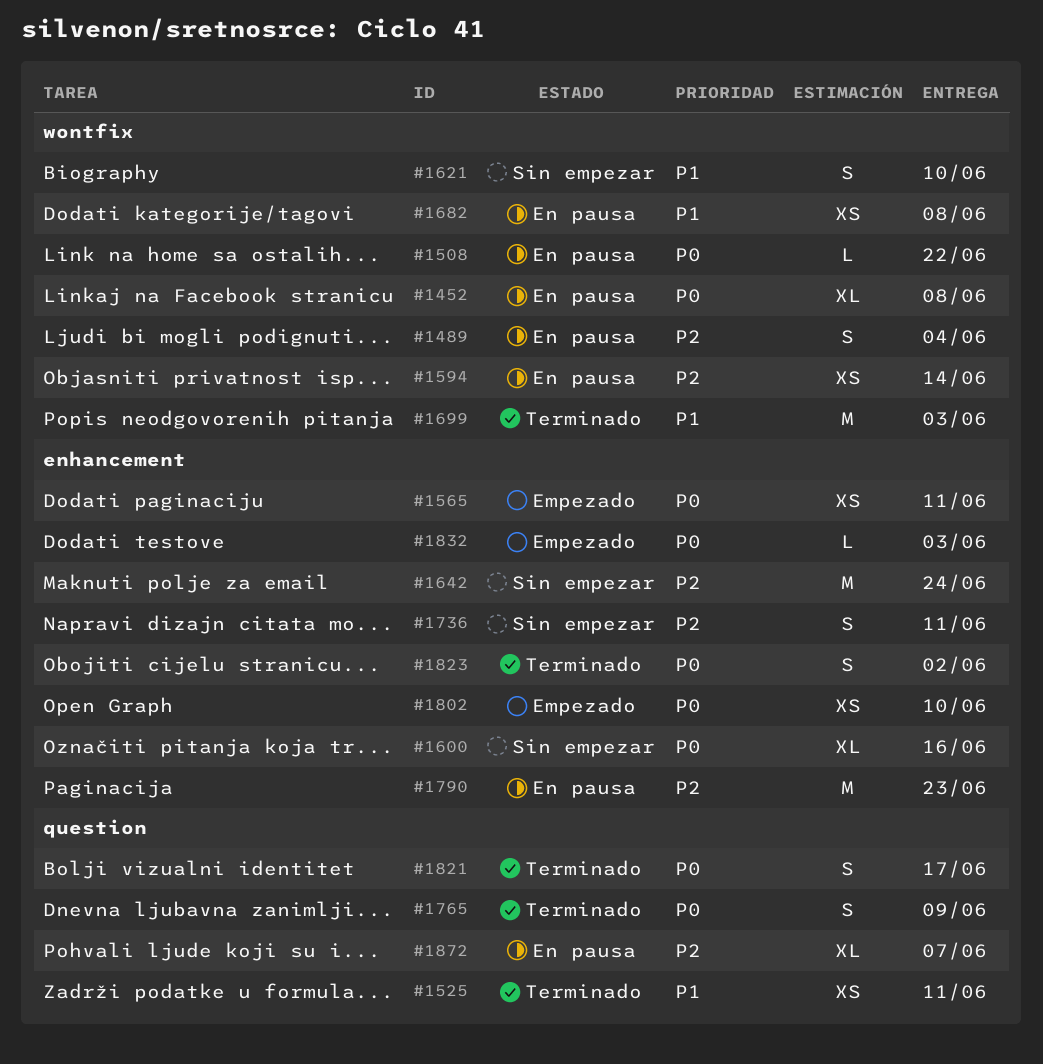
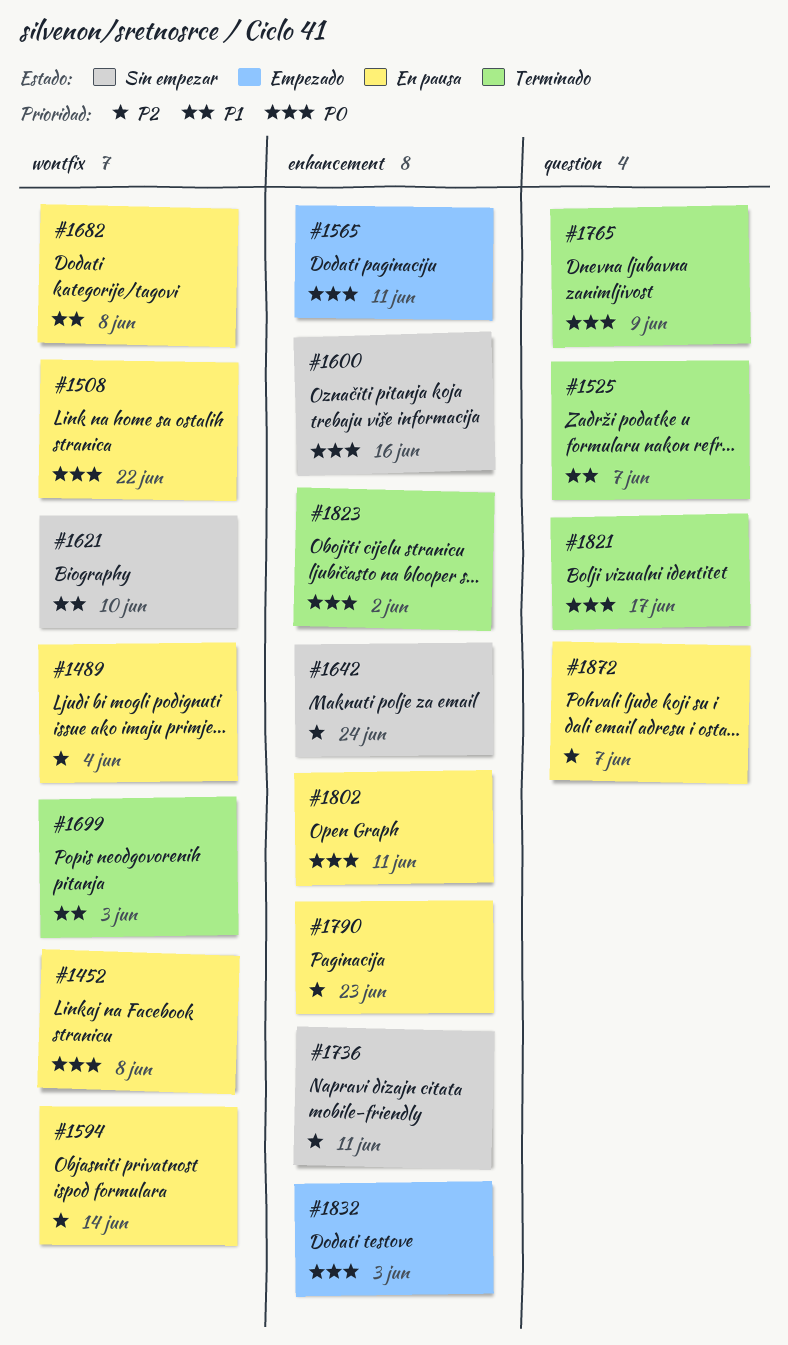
#1525, due: Jun 11 -> Jun 7
#1802, status: Empezado -> En pausa
#1802, due: Jun 10 -> Jun 11

